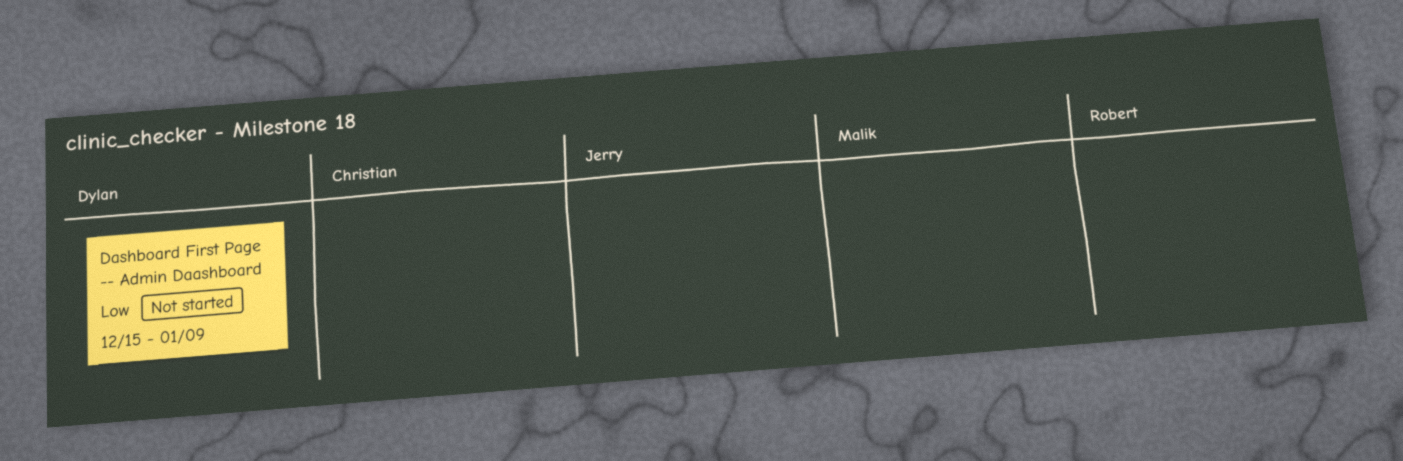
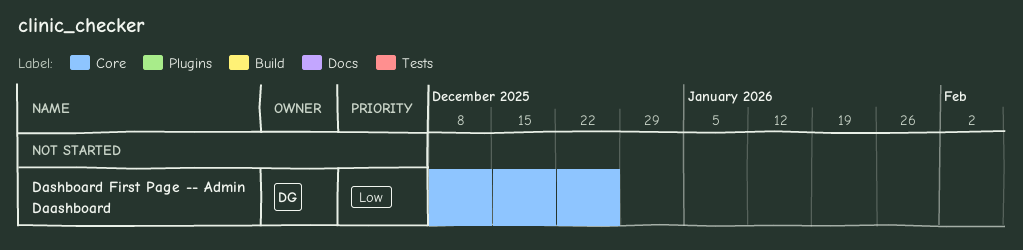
Dashboard First Page -- Admin Daashboard, start: Dec 15 -> Dec 8
Dashboard First Page -- Admin Daashboard, due: Jan 9 -> Dec 26

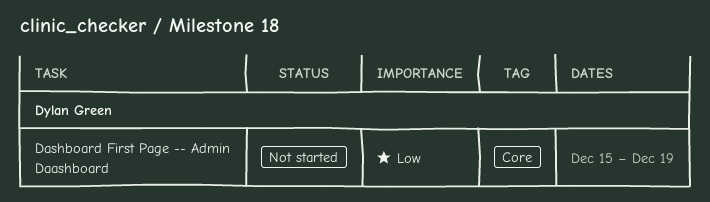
Dashboard First Page -- Admin Daashboard, start: Dec 8 -> Dec 15
Dashboard First Page -- Admin Daashboard, due: Dec 26 -> Dec 19

